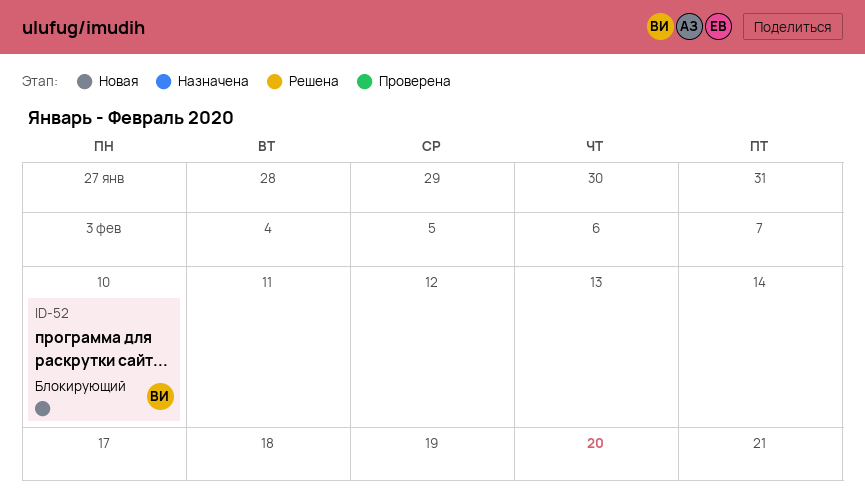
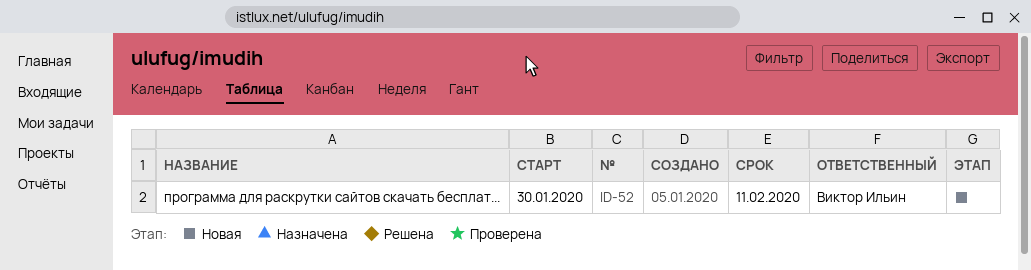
ID-52, due: Feb 10 -> Feb 11

